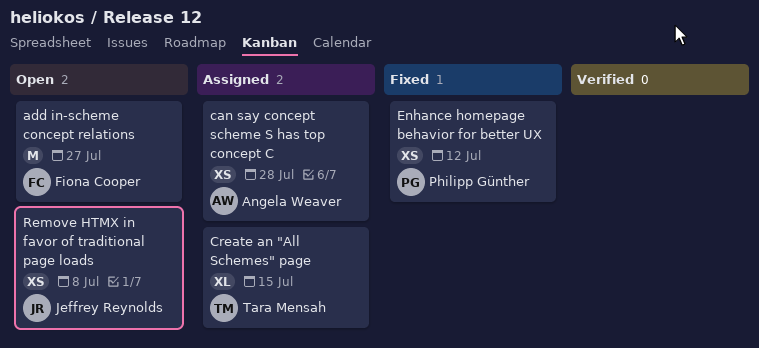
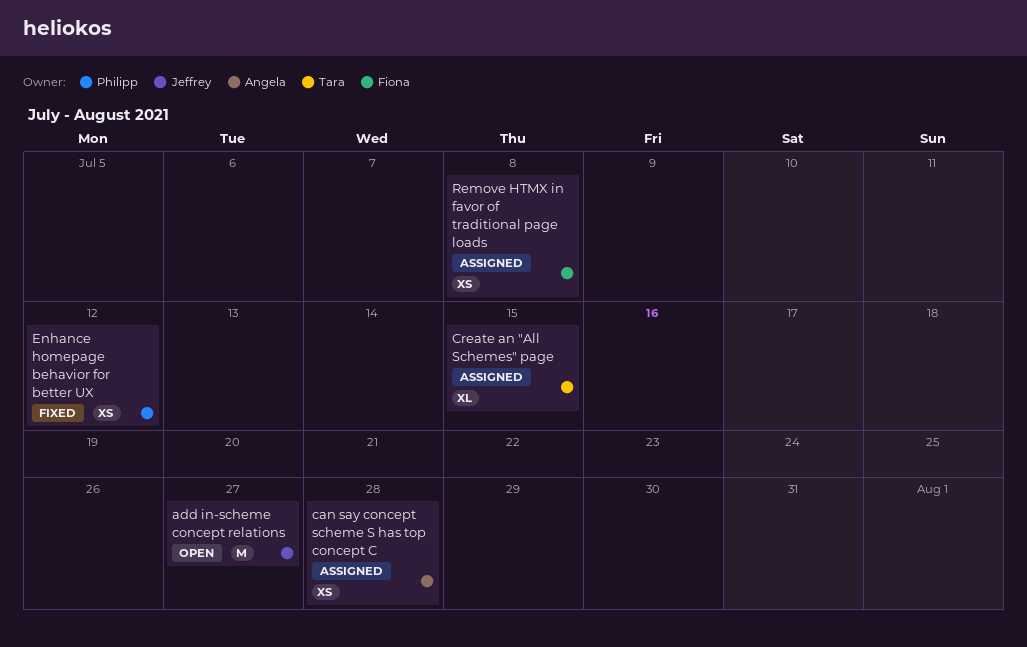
add in-scheme concept relations, owner: Fiona Cooper -> Jeffrey Reynolds
Remove HTMX in favor of traditional page loads, status: Open -> Assigned
Remove HTMX in favor of traditional page loads, owner: Jeffrey Reynolds -> Fiona Cooper

